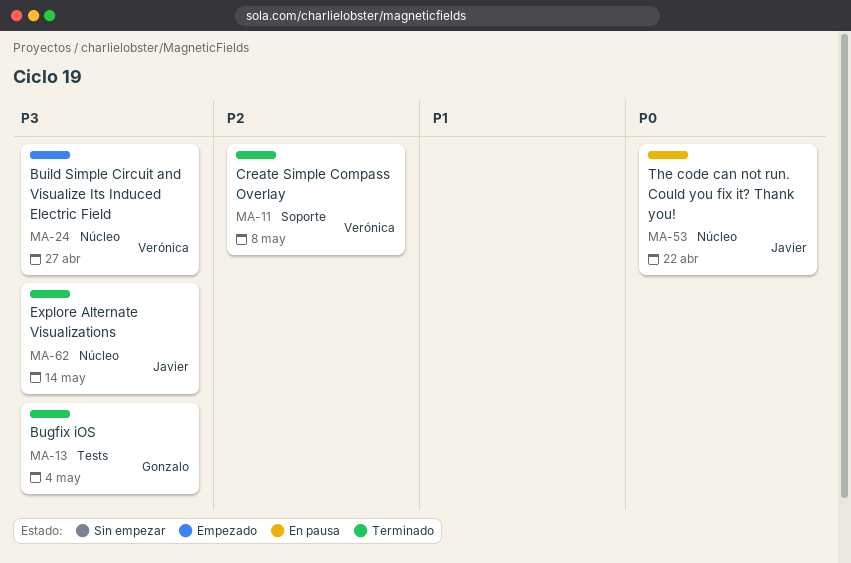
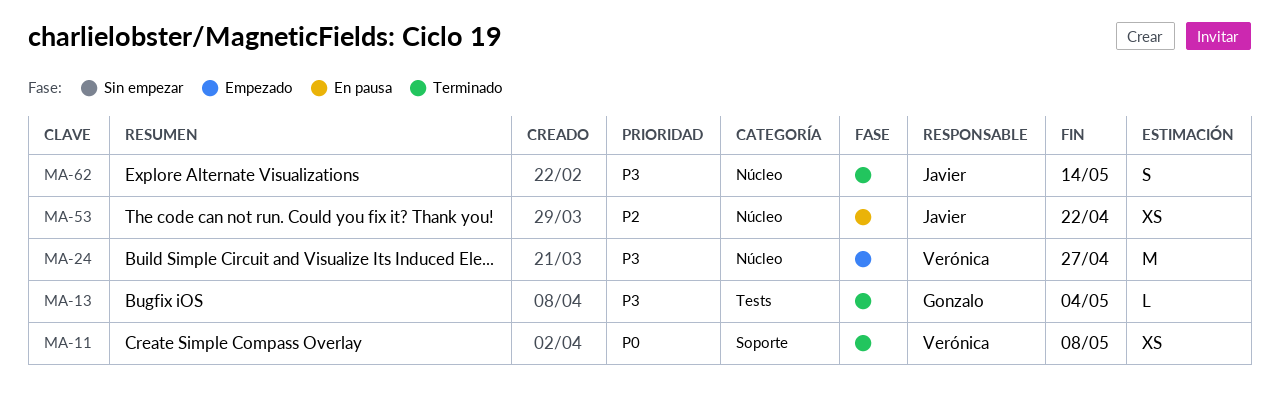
MA-11, priority: P2 -> P0
MA-53, priority: P0 -> P2

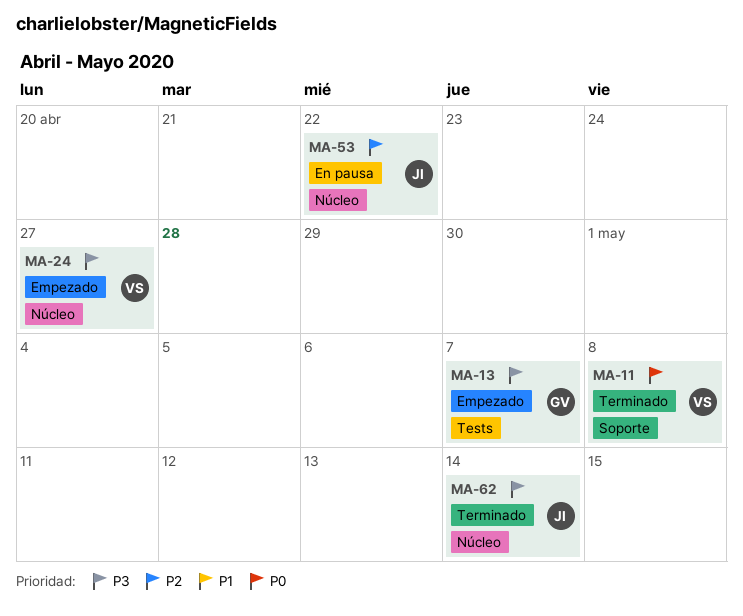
MA-13, status: Terminado -> Empezado
MA-13, due: May 4 -> May 7

